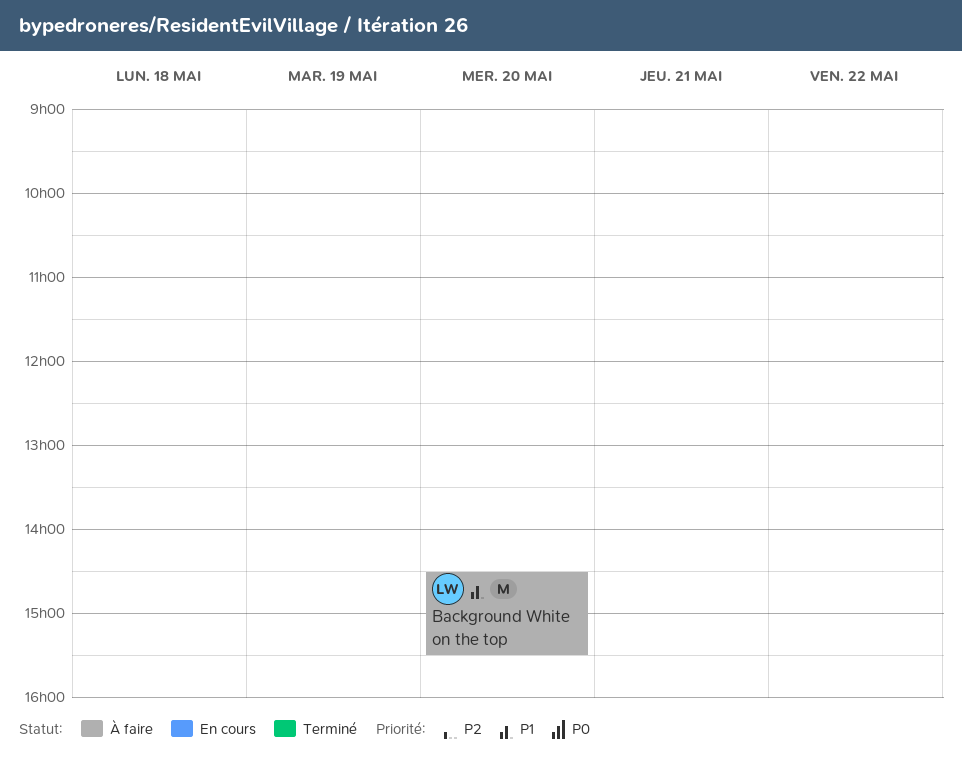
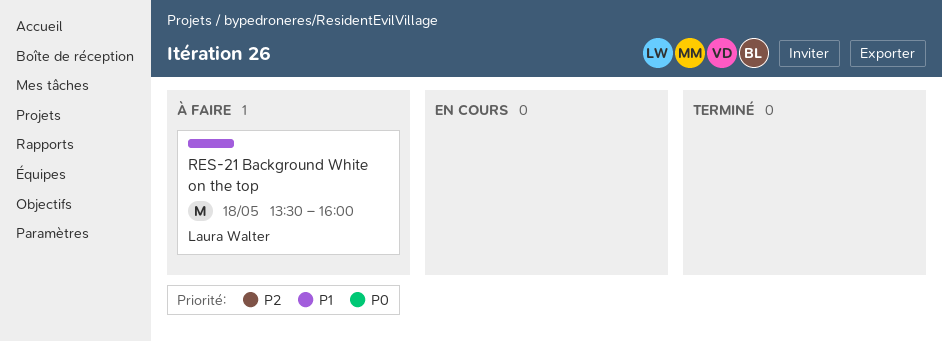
Background White on the top, day: May 20 -> May 18
Background White on the top, begins: 14:30 -> 13:30
Background White on the top, ends: 15:30 -> 16:00

